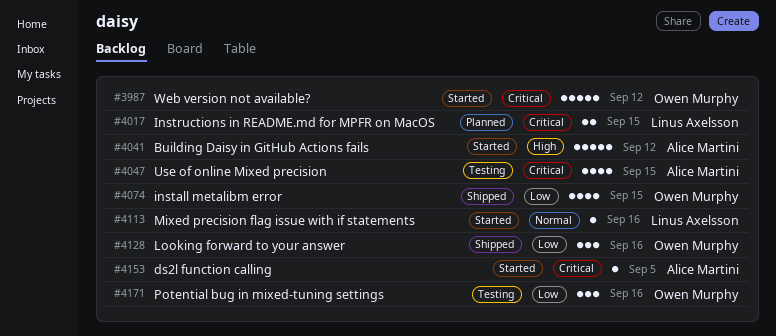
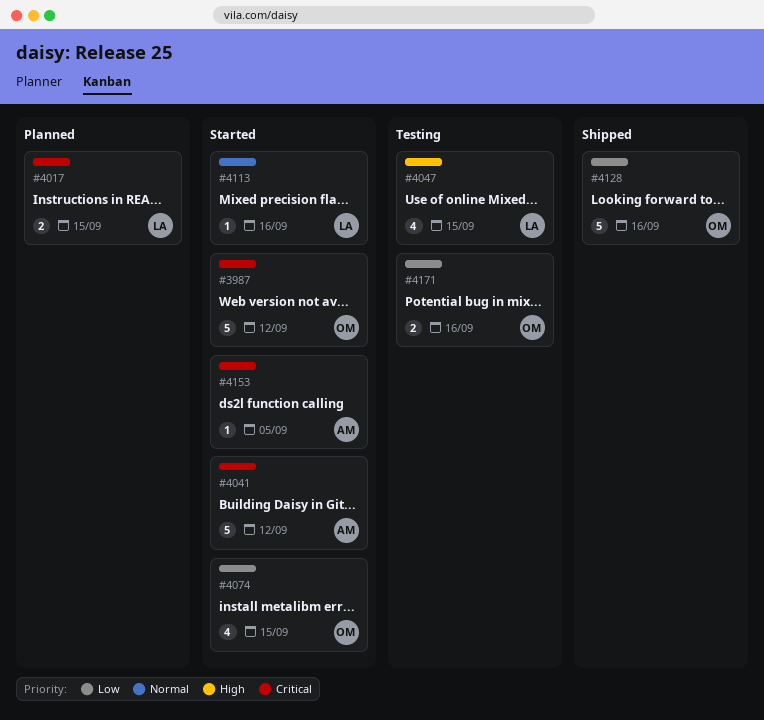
#4041, priority: High -> Critical
#4047, owner: Alice Martini -> Linus Axelsson
#4047, priority: Critical -> High
#4074, status: Shipped -> Started
#4128, estimate: 3 -> 5
#4171, estimate: 3 -> 2

